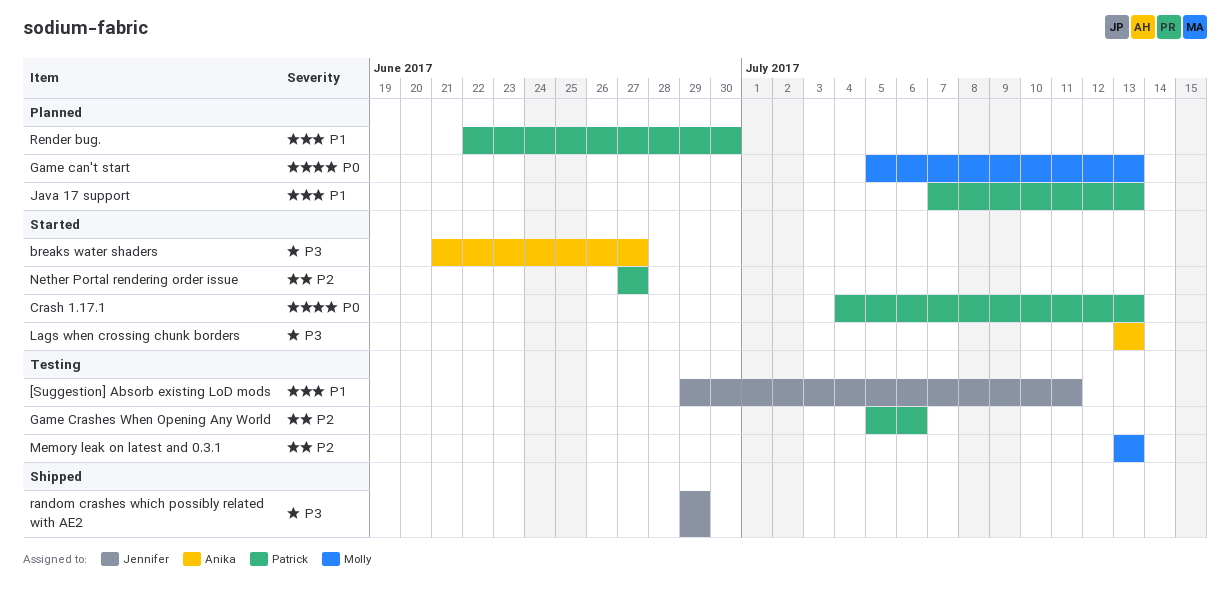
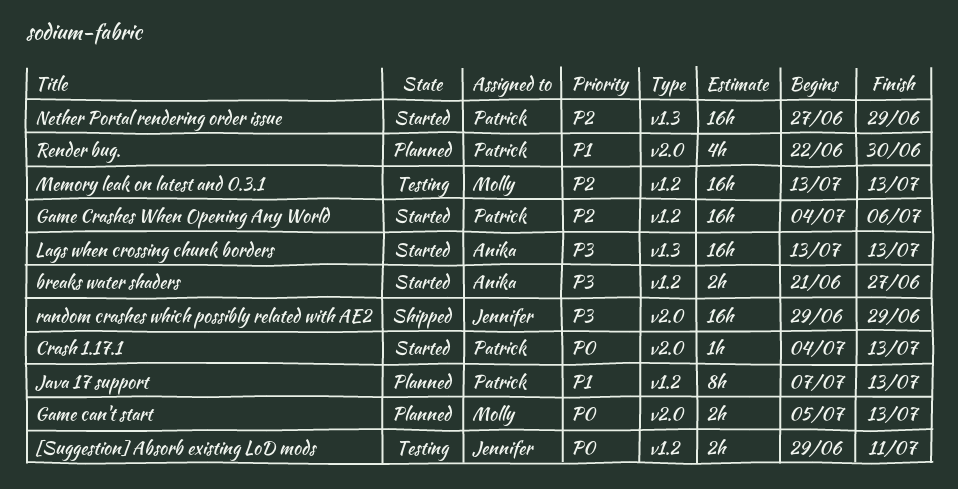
[Suggestion] Absorb existing LoD mods, priority: P1 -> P0
Game Crashes When Opening Any World, status: Testing -> Started
Game Crashes When Opening Any World, start: Jul 5 -> Jul 4
Nether Portal rendering order issue, due: Jun 27 -> Jun 29

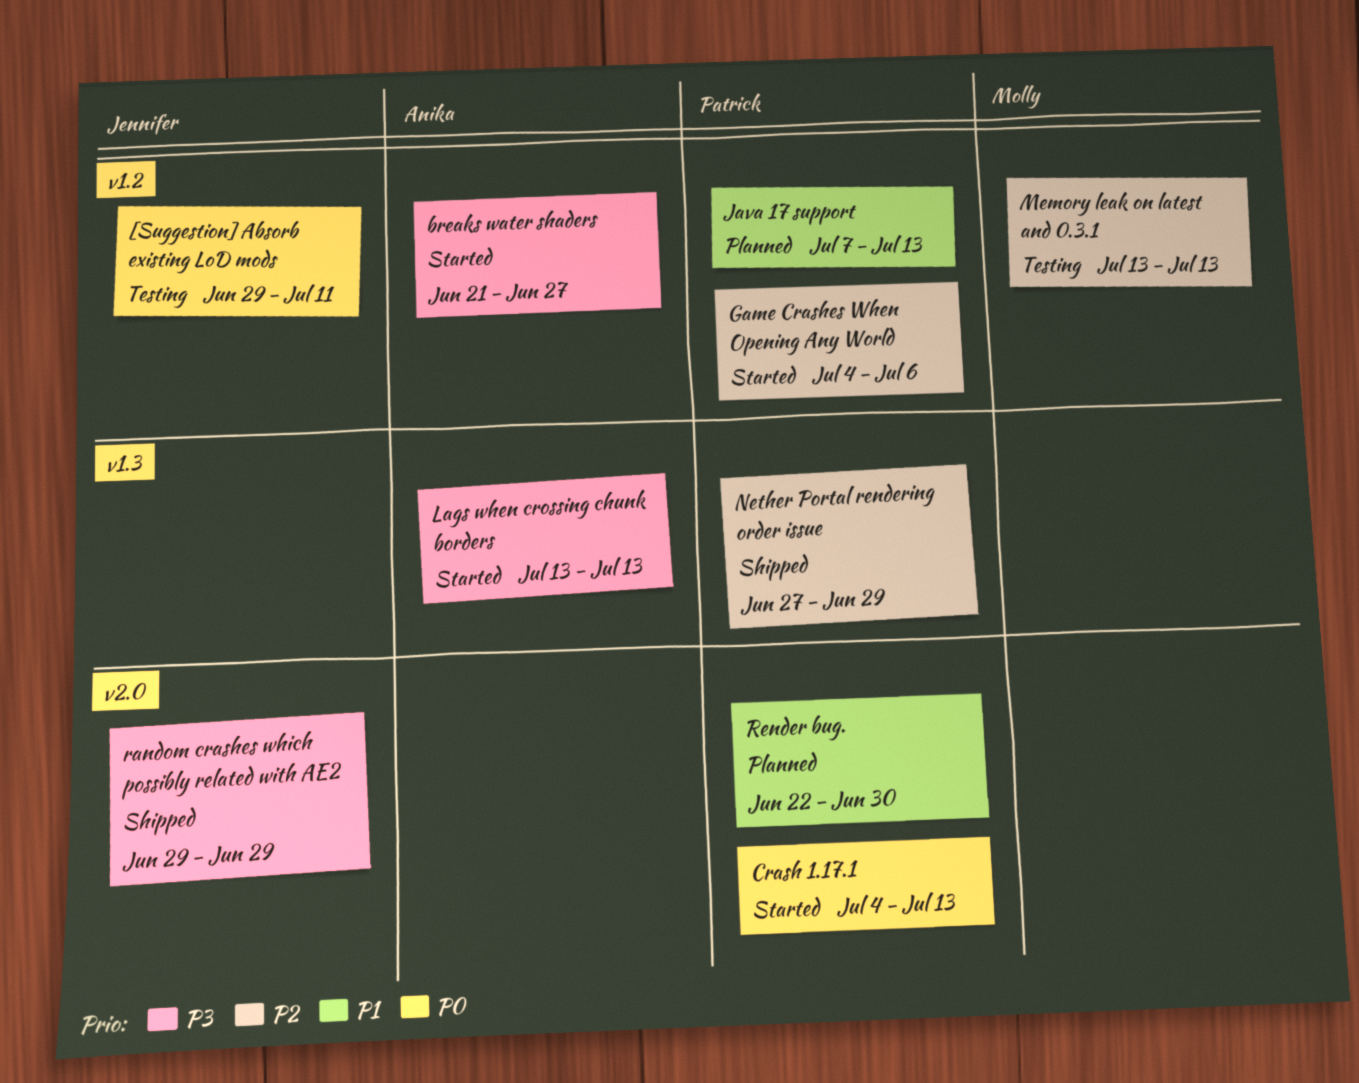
Game can't start: present -> none
Nether Portal rendering order issue, status: Started -> Shipped

